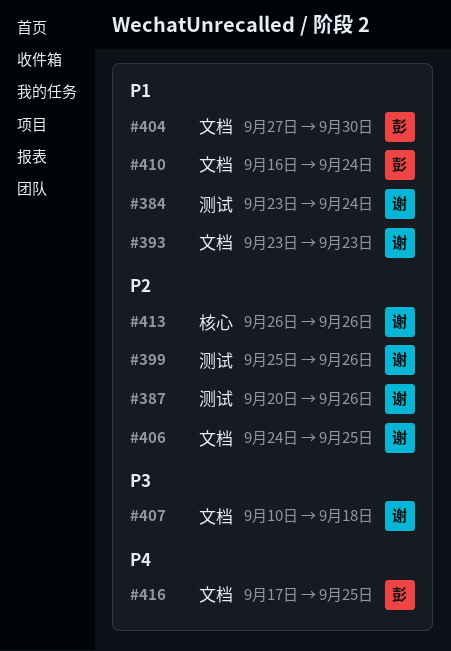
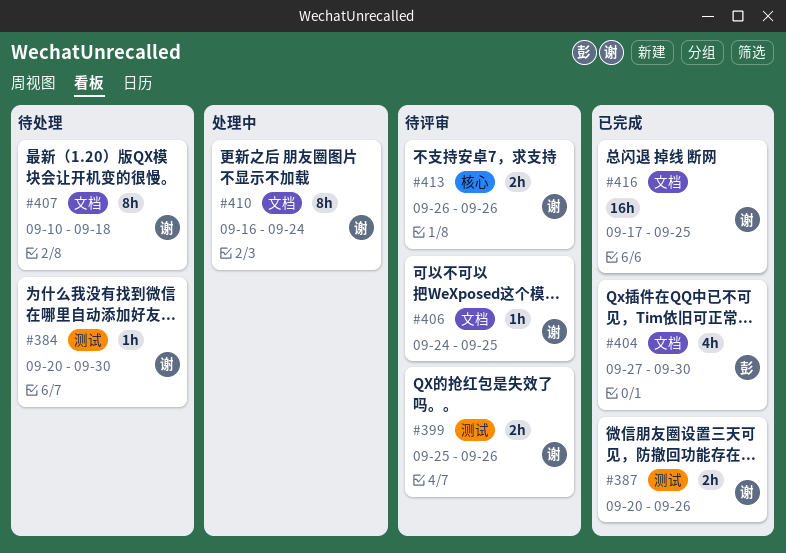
#384, start: Sep 23 -> Sep 20
#384, due: Sep 24 -> Sep 30
#393: present -> none
#410, owner: 彭 -> 谢
#416, owner: 彭 -> 谢

